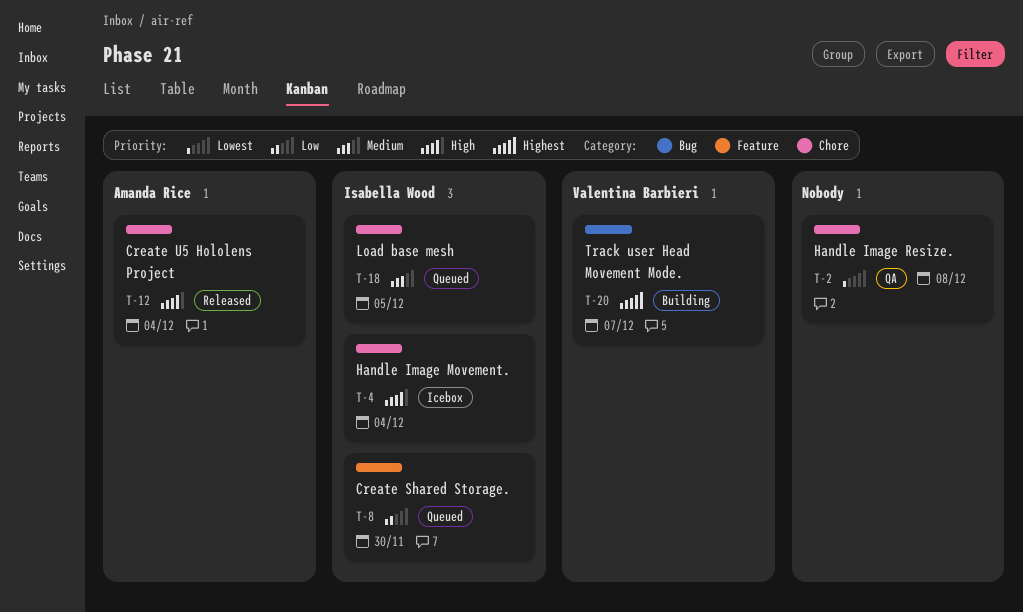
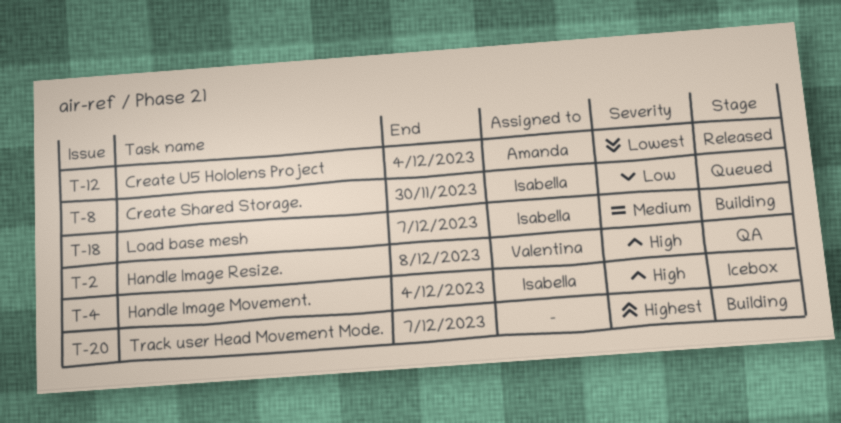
T-2, owner: none -> Valentina Barbieri
T-2, priority: Lowest -> High
T-12, priority: High -> Lowest
T-18, status: Queued -> Building
T-18, due: Dec 5 -> Dec 7
T-20, owner: Valentina Barbieri -> none

